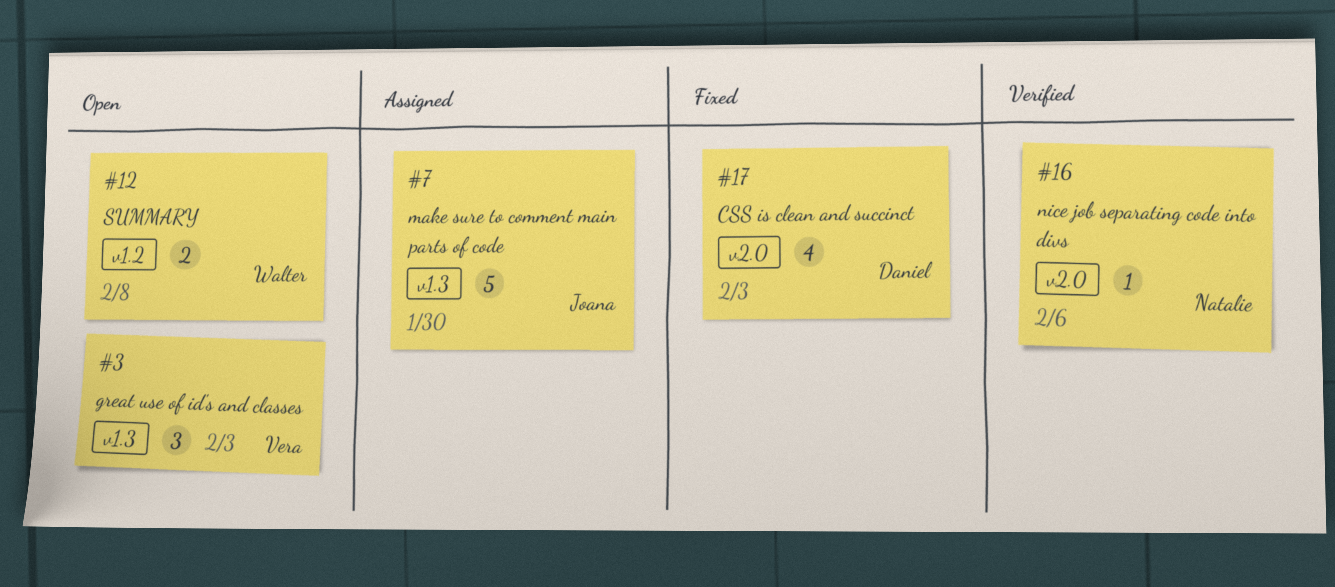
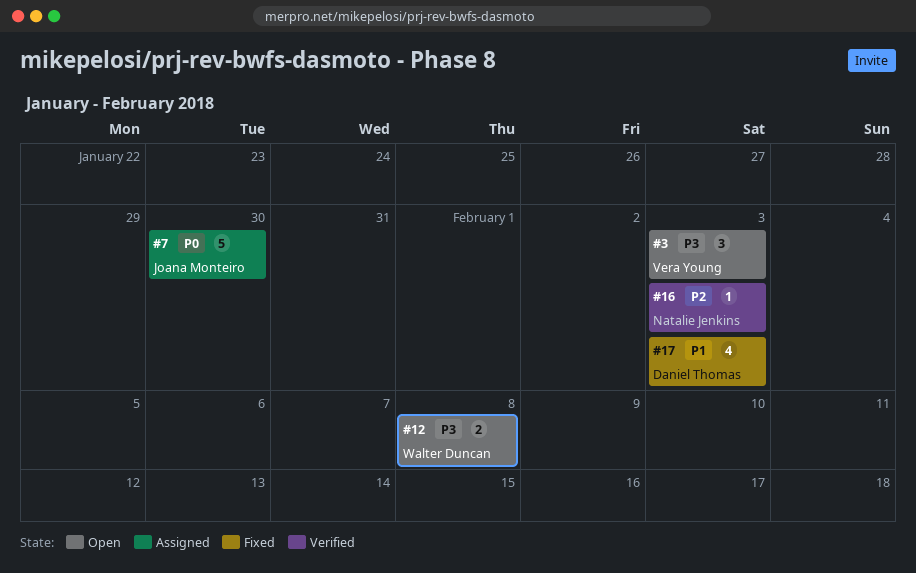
#16, due: Feb 6 -> Feb 3

